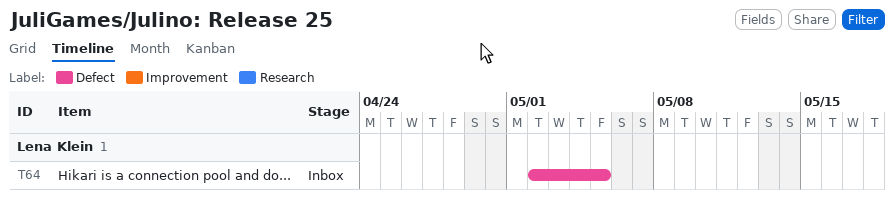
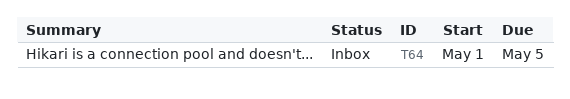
T64, start: May 2 -> May 1

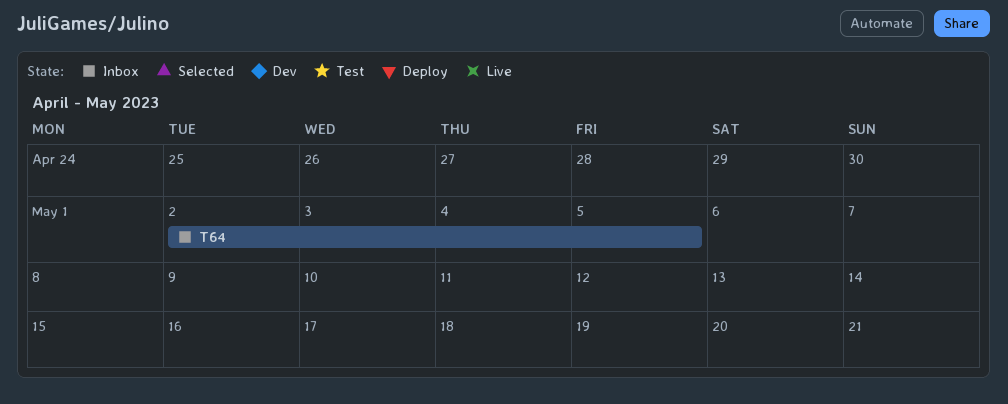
T64, start: May 1 -> May 2

